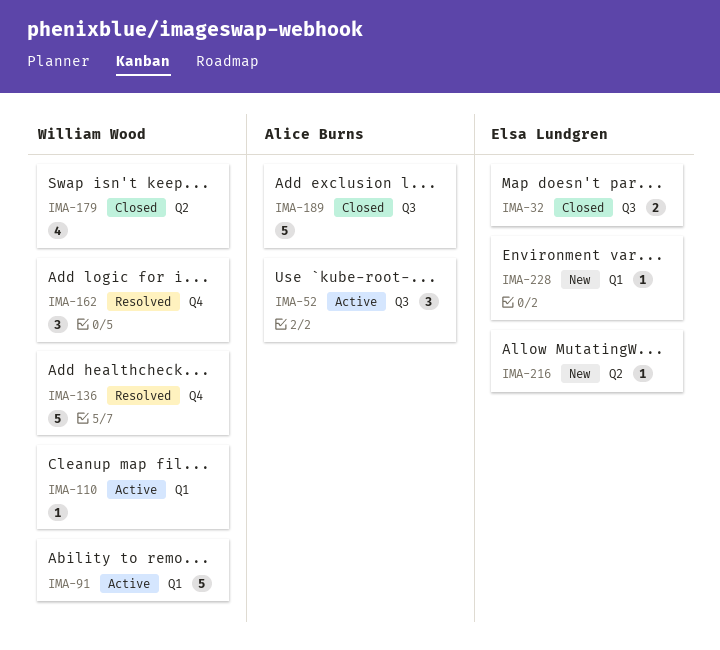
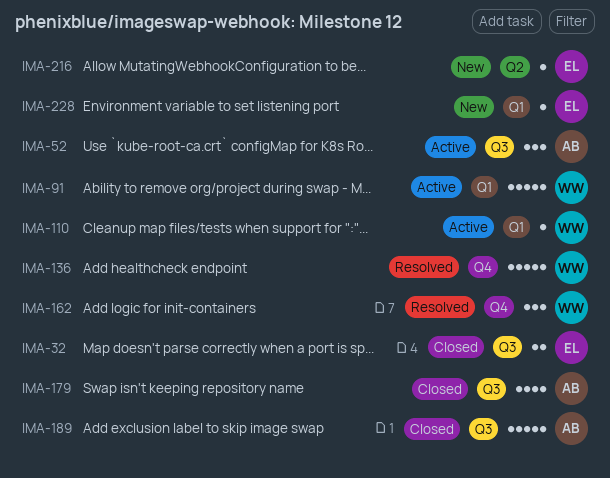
IMA-179, owner: William Wood -> Alice Burns
IMA-179, label: Q2 -> Q3

